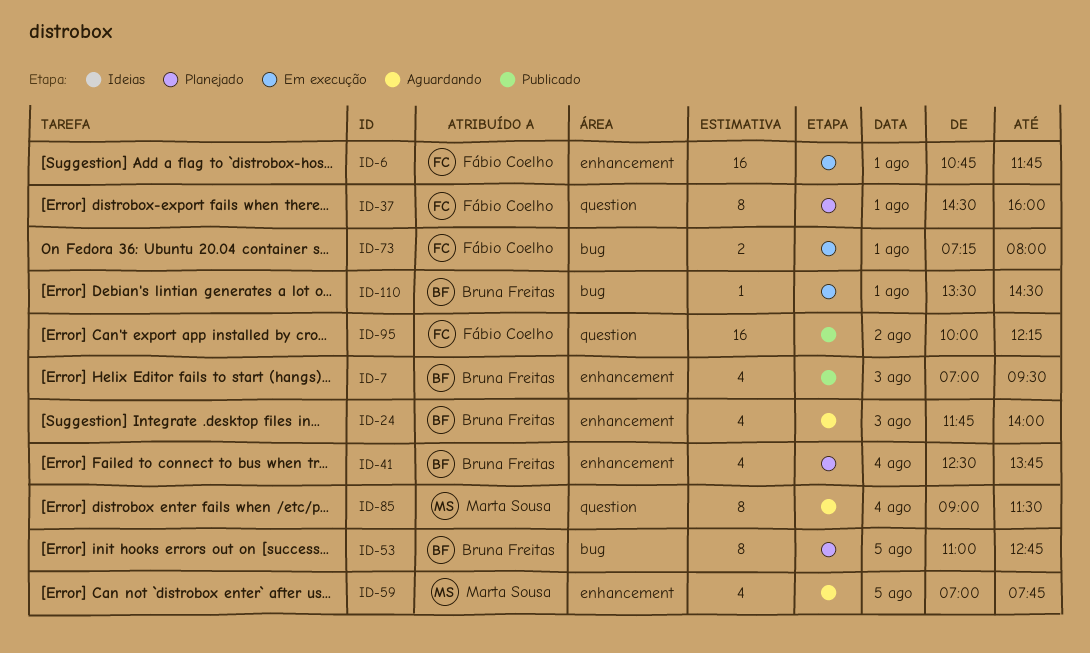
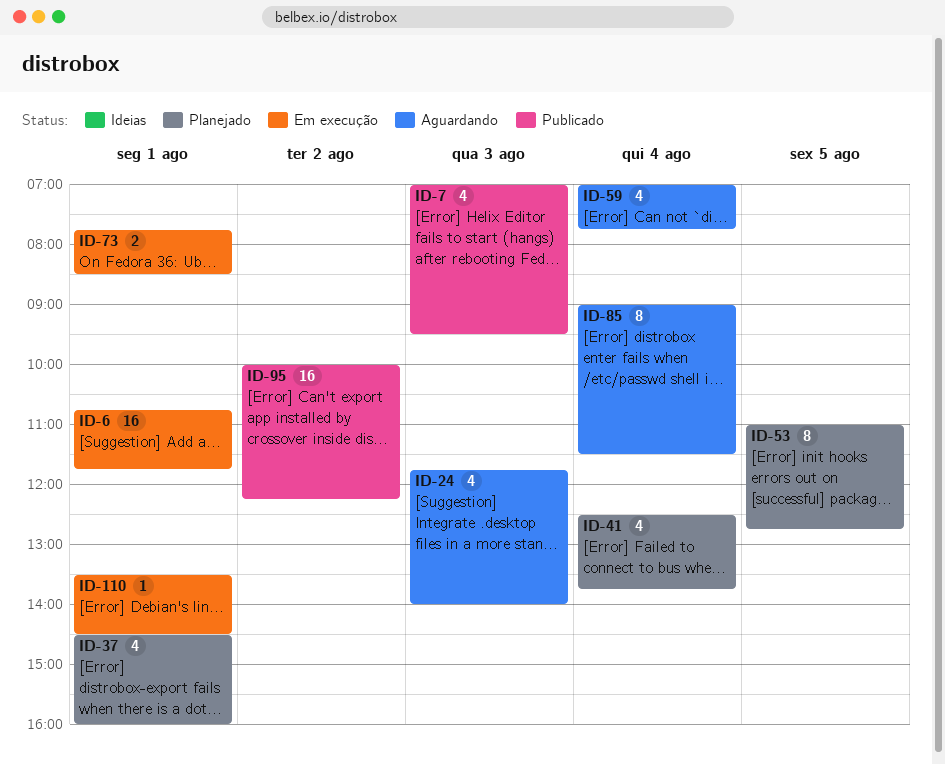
ID-37, estimate: 8 -> 4
ID-59, day: Aug 5 -> Aug 4
ID-73, begins: 07:15 -> 07:45
ID-73, ends: 08:00 -> 08:30

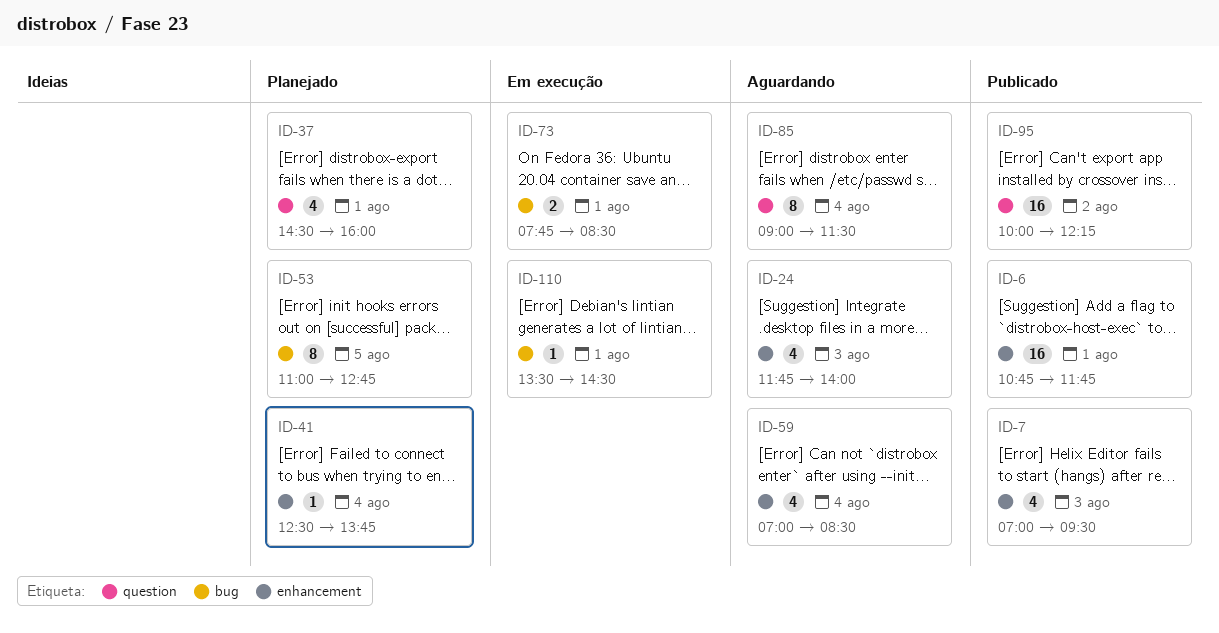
ID-6, status: Em execução -> Publicado
ID-41, estimate: 4 -> 1
ID-59, ends: 07:45 -> 08:30

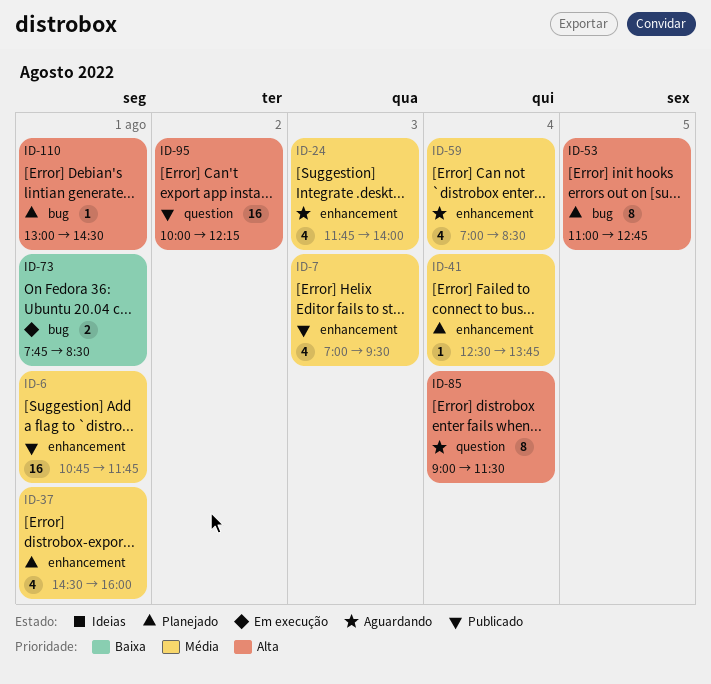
ID-37, label: question -> enhancement
ID-110, status: Em execução -> Planejado
ID-110, begins: 13:30 -> 13:00

